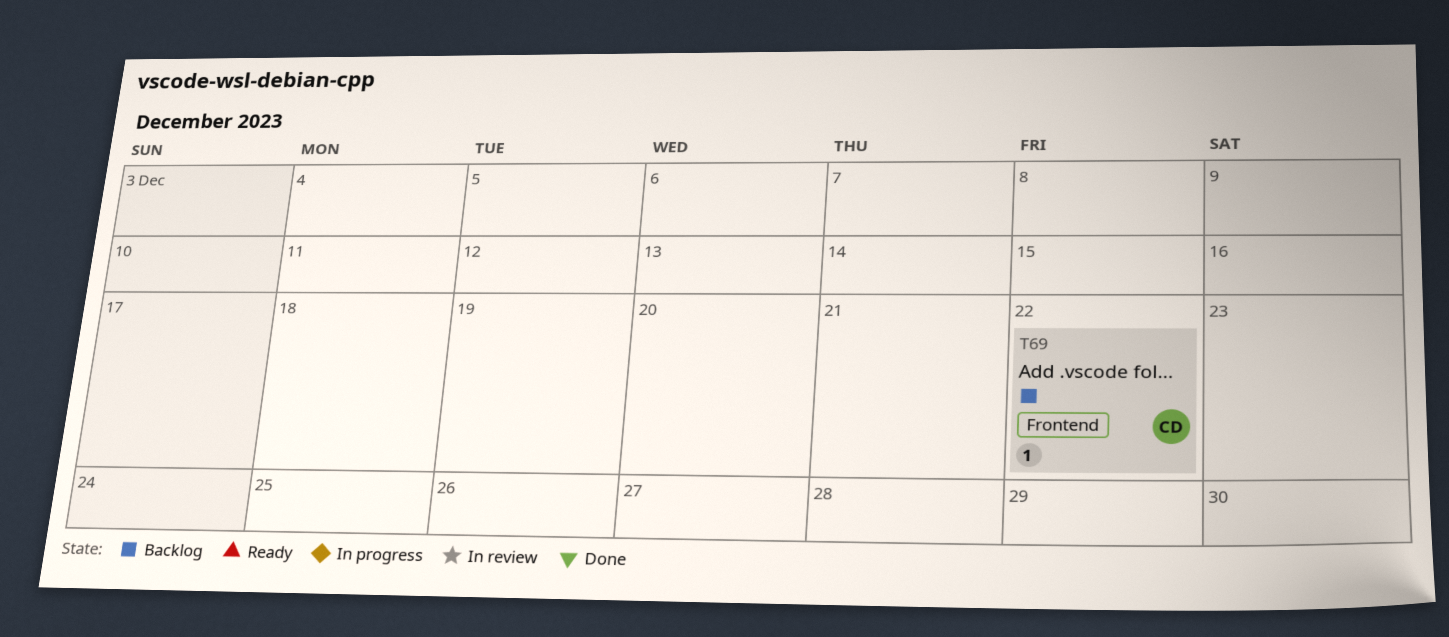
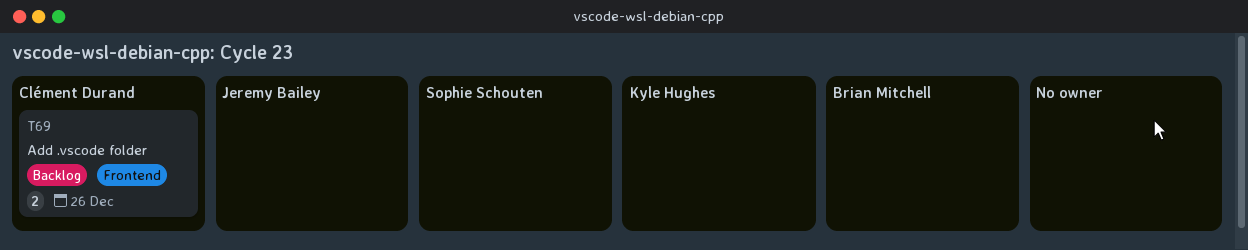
T69, estimate: 1 -> 2
T69, due: Dec 22 -> Dec 26

